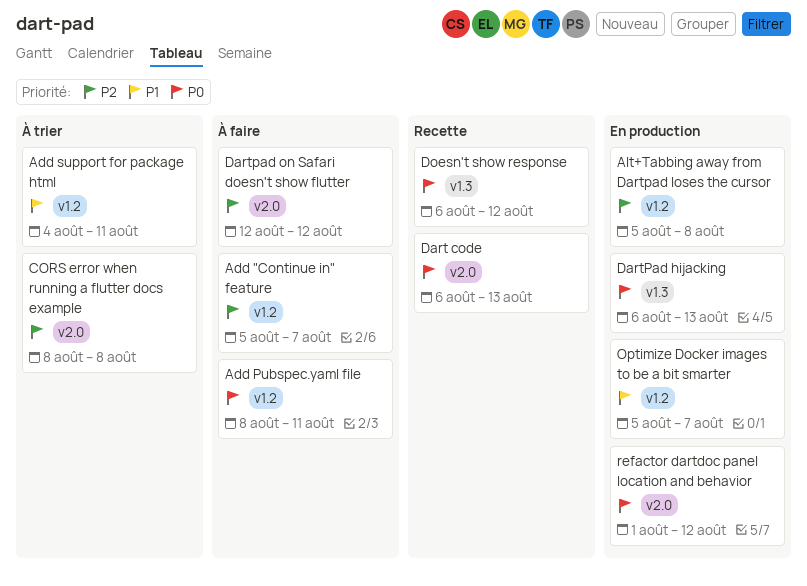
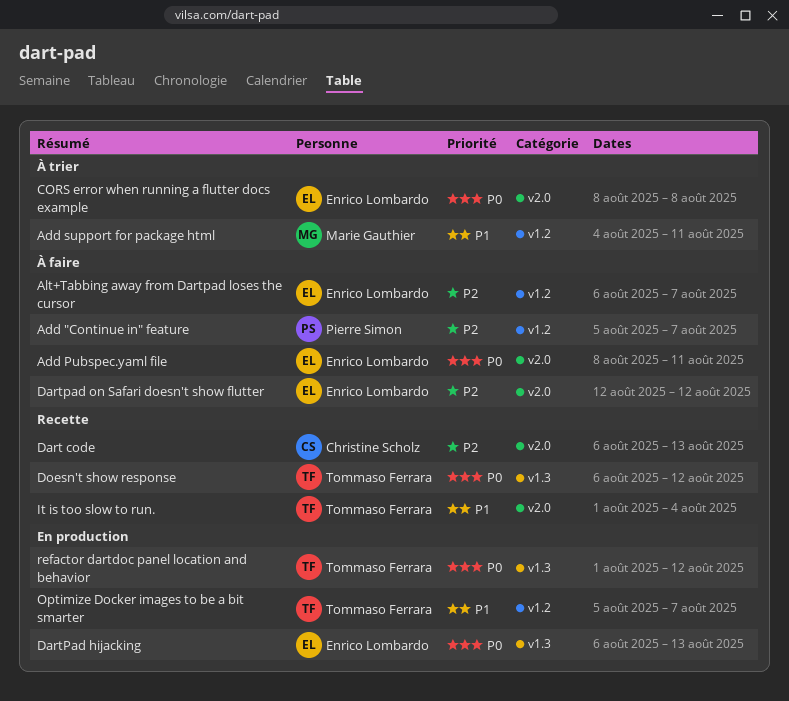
Add Pubspec.yaml file, label: v1.2 -> v2.0
Alt+Tabbing away from Dartpad loses the cursor, status: En production -> À faire
Alt+Tabbing away from Dartpad loses the cursor, start: Aug 5 -> Aug 6
Alt+Tabbing away from Dartpad loses the cursor, due: Aug 8 -> Aug 7
CORS error when running a flutter docs example, priority: P2 -> P0
Dart code, priority: P0 -> P2
It is too slow to run.: none -> present
refactor dartdoc panel location and behavior, label: v2.0 -> v1.3

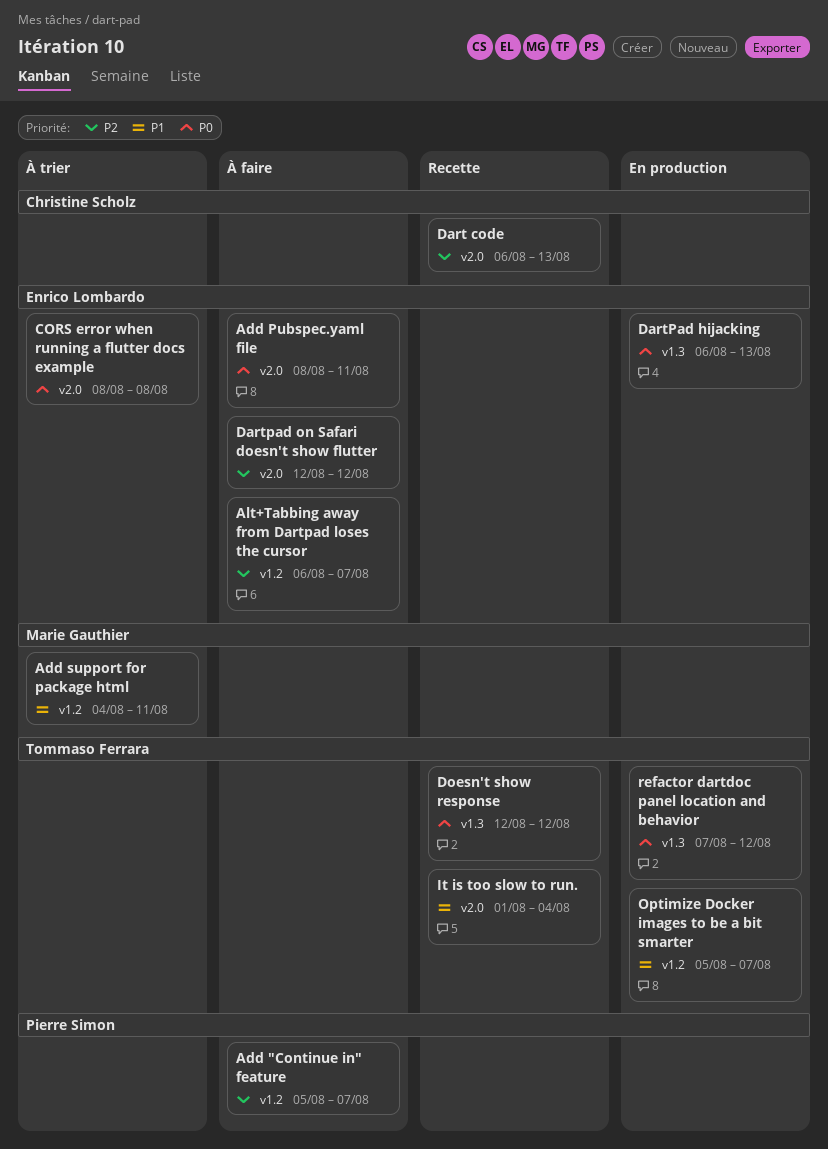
Doesn't show response, start: Aug 6 -> Aug 12
refactor dartdoc panel location and behavior, start: Aug 1 -> Aug 7

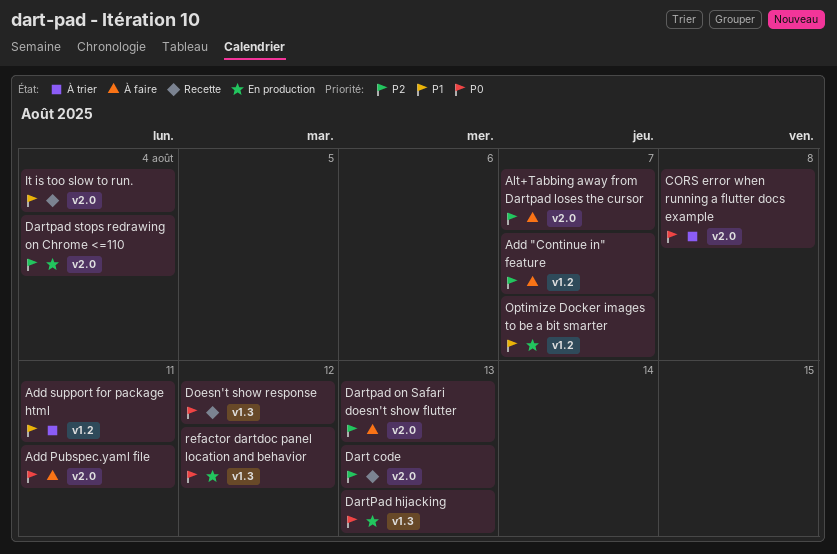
Alt+Tabbing away from Dartpad loses the cursor, label: v1.2 -> v2.0
Dartpad on Safari doesn't show flutter, due: Aug 12 -> Aug 13
Dartpad stops redrawing on Chrome <=110: none -> present

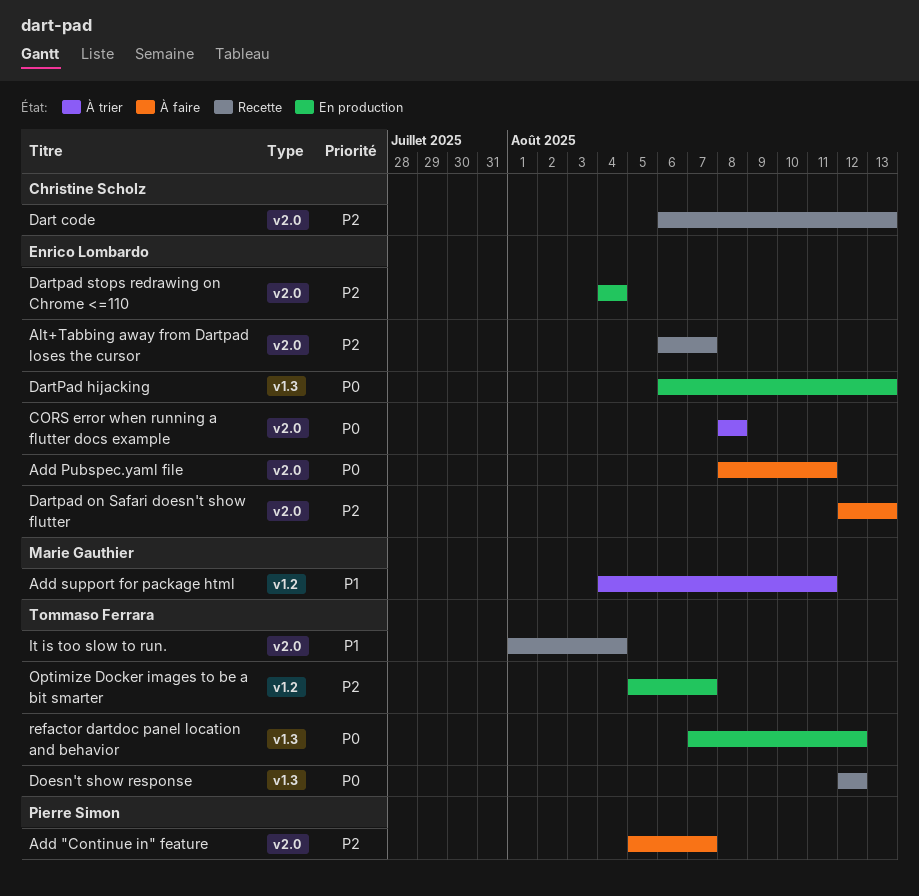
Add "Continue in" feature, label: v1.2 -> v2.0
Alt+Tabbing away from Dartpad loses the cursor, status: À faire -> Recette
Optimize Docker images to be a bit smarter, priority: P1 -> P2

